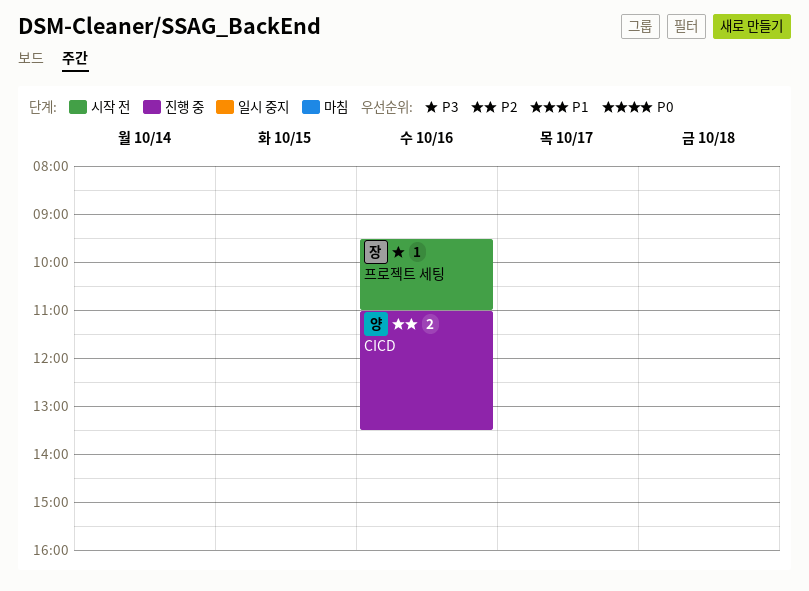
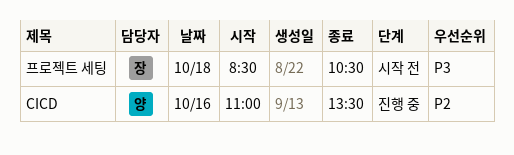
프로젝트 세팅, day: Oct 16 -> Oct 18
프로젝트 세팅, begins: 09:30 -> 08:30
프로젝트 세팅, ends: 11:00 -> 10:30

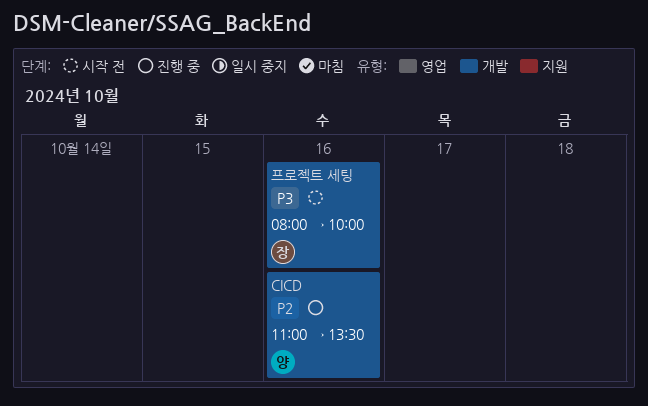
프로젝트 세팅, day: Oct 18 -> Oct 16
프로젝트 세팅, begins: 08:30 -> 08:00
프로젝트 세팅, ends: 10:30 -> 10:00

